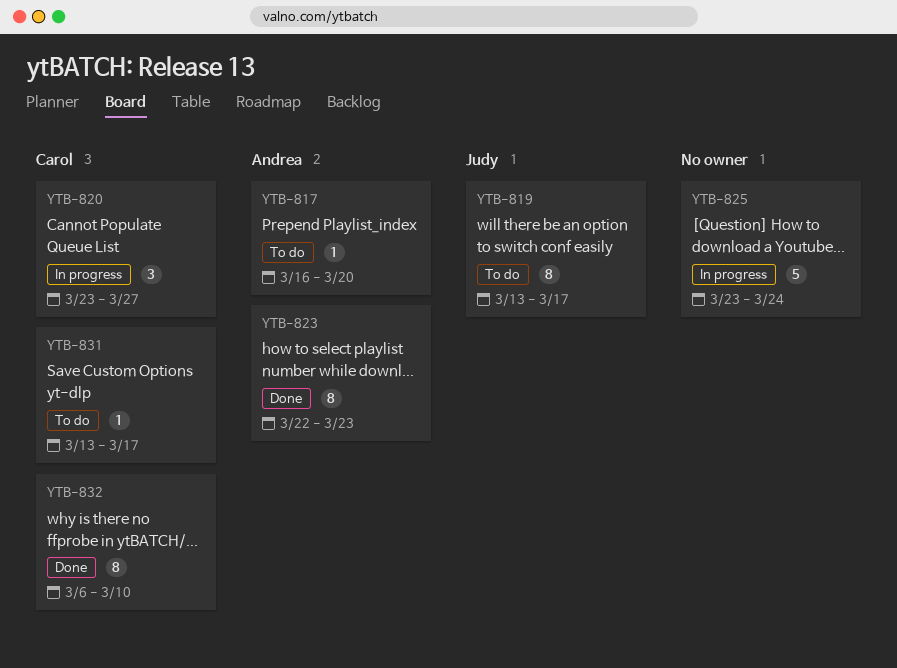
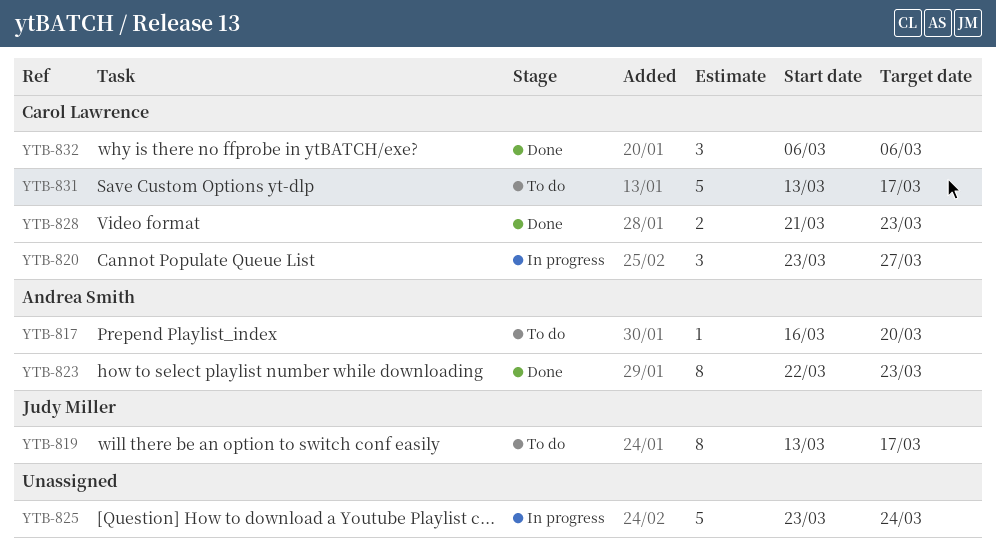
YTB-828: none -> present
YTB-831, estimate: 1 -> 5
YTB-832, estimate: 8 -> 3
YTB-832, due: Mar 10 -> Mar 6

